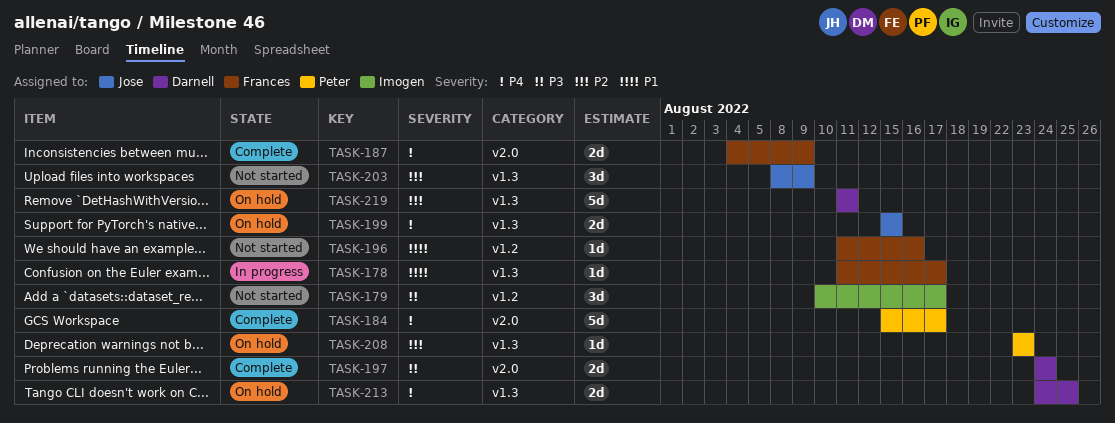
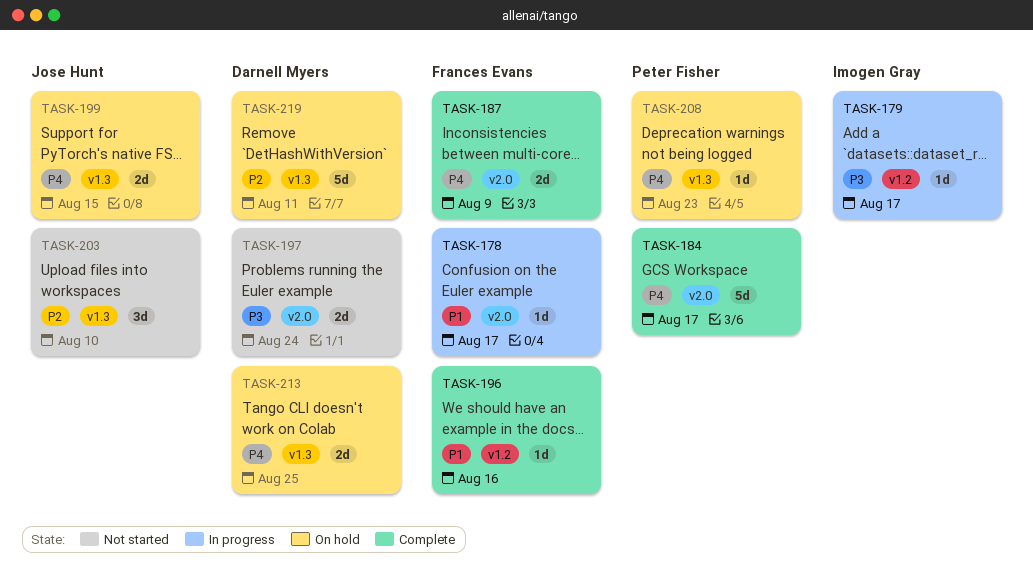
TASK-178, label: v1.3 -> v2.0
TASK-179, status: Not started -> In progress
TASK-179, estimate: 3d -> 1d
TASK-196, status: Not started -> Complete
TASK-197, status: Complete -> Not started
TASK-203, due: Aug 9 -> Aug 10
TASK-208, priority: P2 -> P4

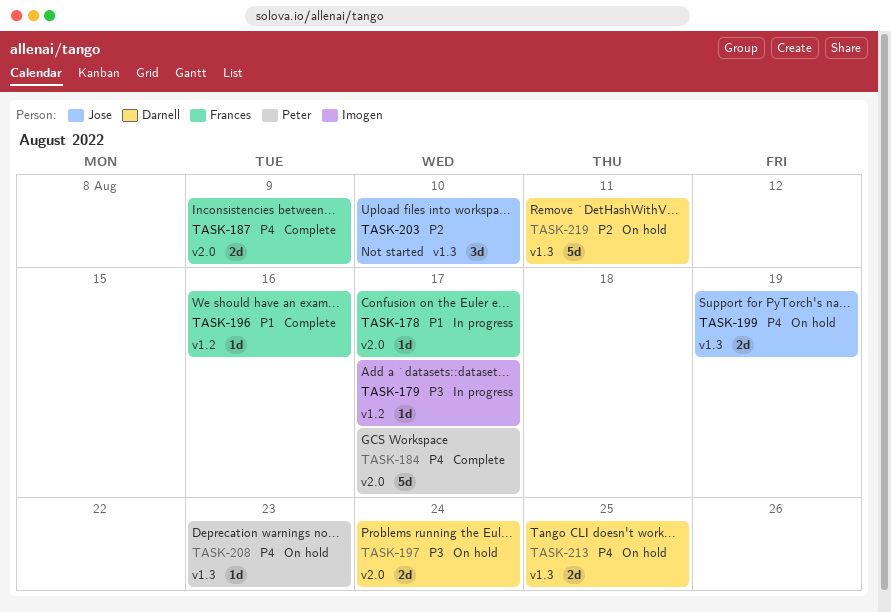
TASK-197, status: Not started -> On hold
TASK-199, due: Aug 15 -> Aug 19

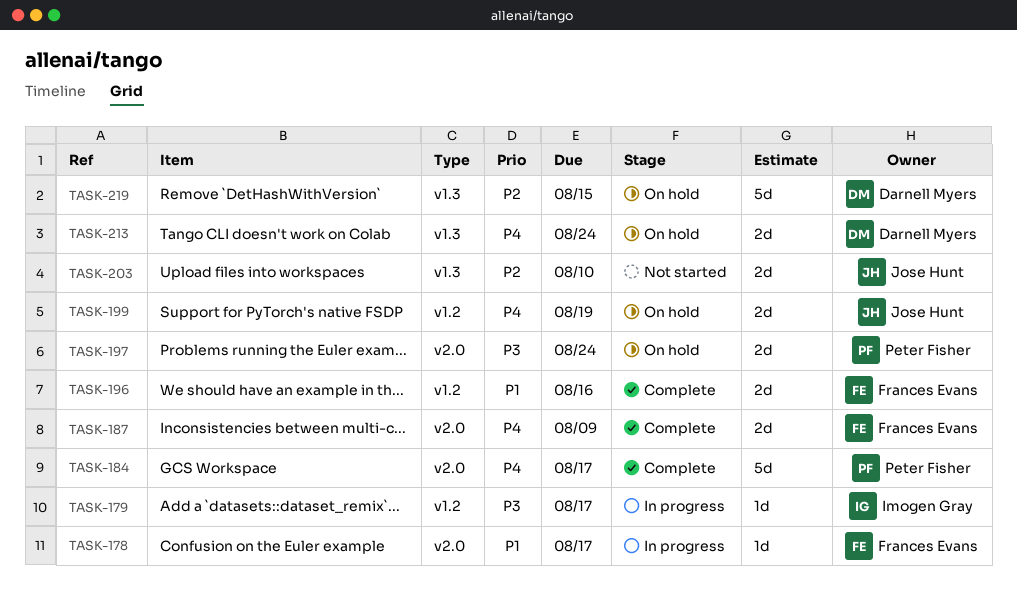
TASK-196, estimate: 1d -> 2d
TASK-197, owner: Darnell Myers -> Peter Fisher
TASK-199, label: v1.3 -> v1.2
TASK-203, estimate: 3d -> 2d
TASK-208: present -> none
TASK-213, due: Aug 25 -> Aug 24
TASK-219, due: Aug 11 -> Aug 15

